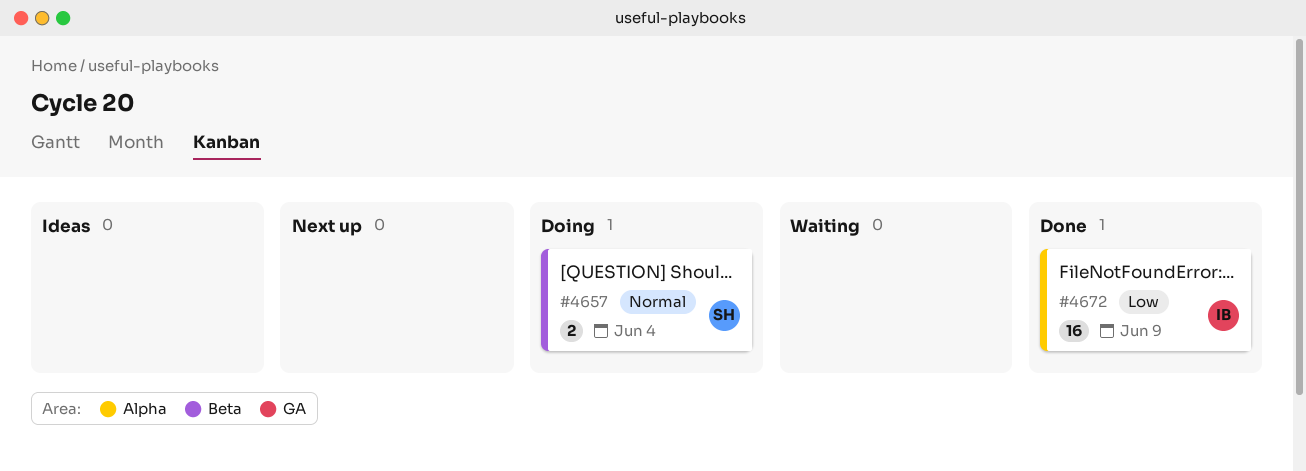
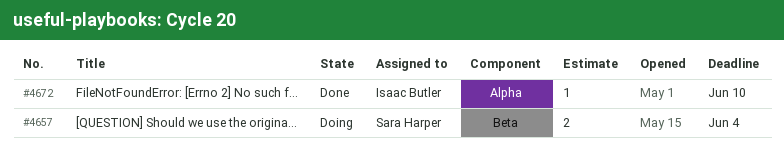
#4672, estimate: 16 -> 1
#4672, due: Jun 9 -> Jun 10

